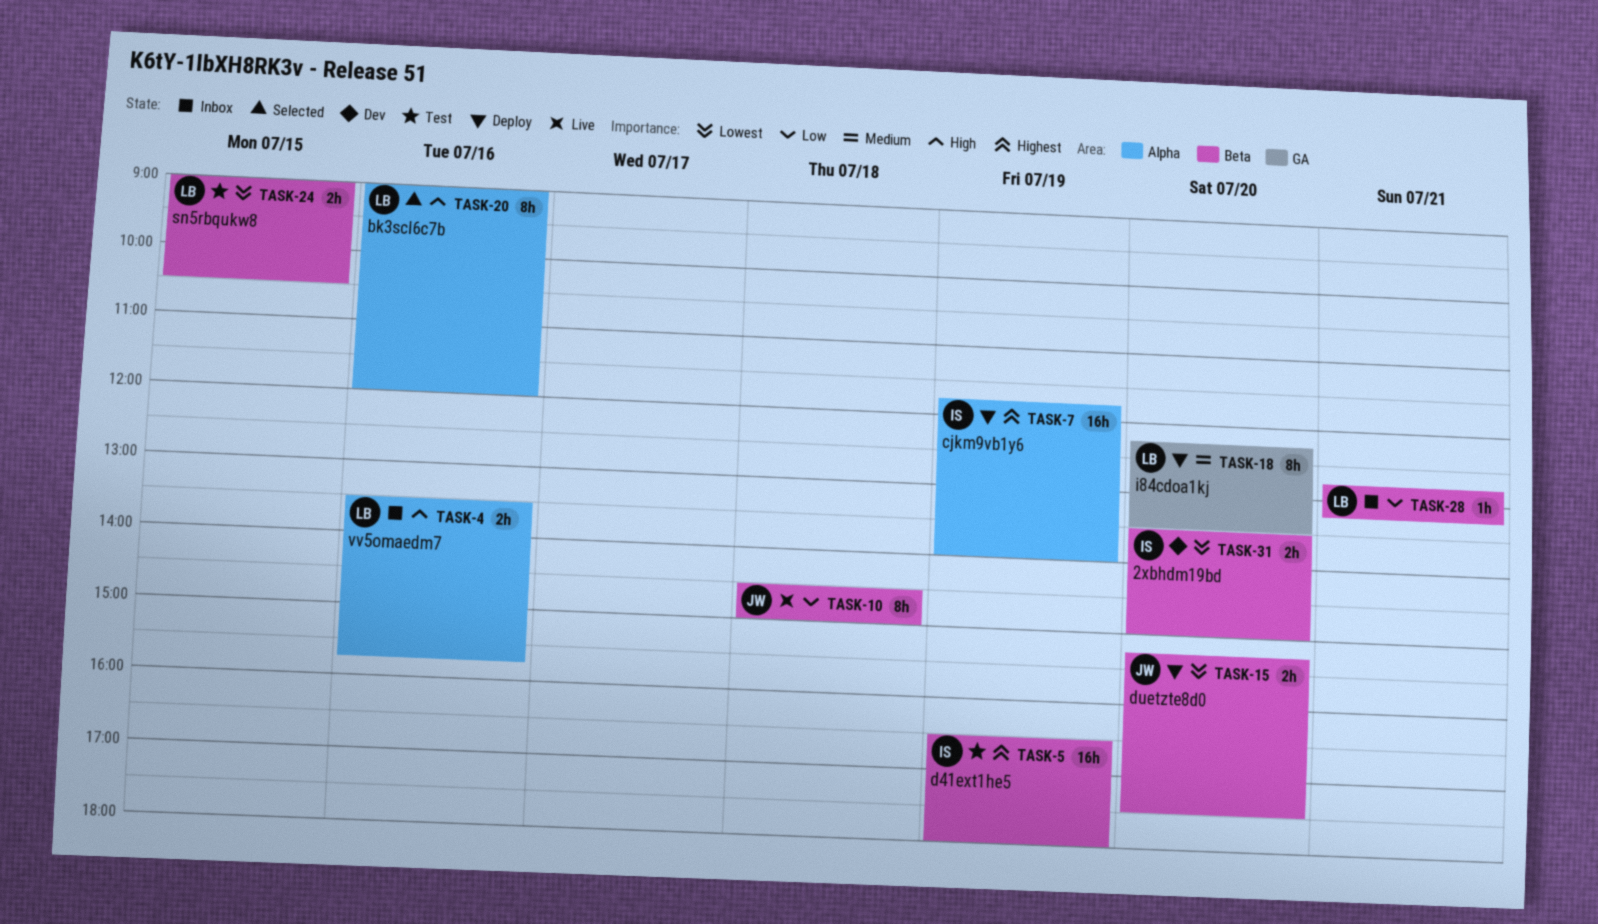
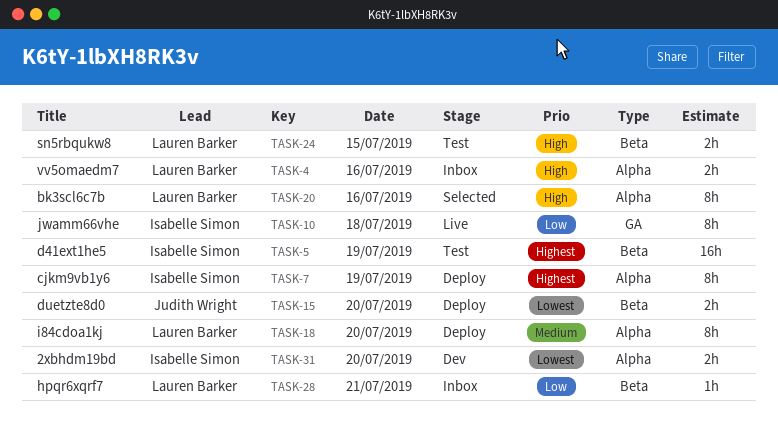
TASK-7, estimate: 16h -> 8h
TASK-10, owner: Judith Wright -> Isabelle Simon
TASK-10, label: Beta -> GA
TASK-18, label: GA -> Alpha
TASK-24, priority: Lowest -> High
TASK-31, label: Beta -> Alpha

